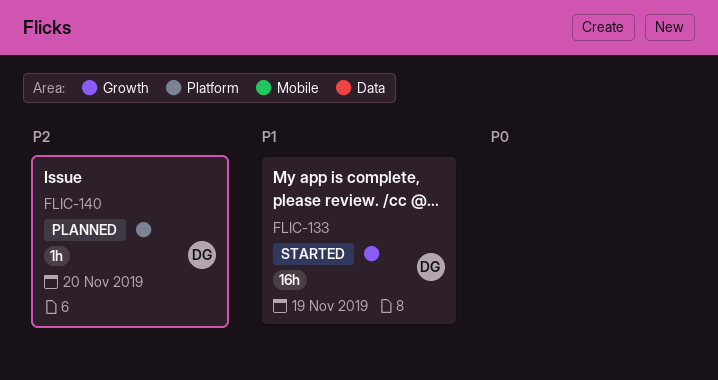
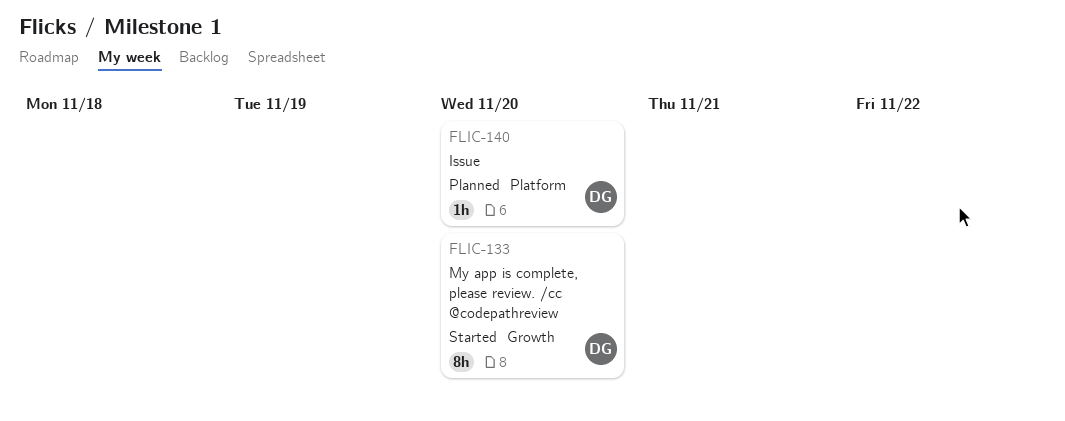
FLIC-133, estimate: 16h -> 8h
FLIC-133, due: Nov 19 -> Nov 20

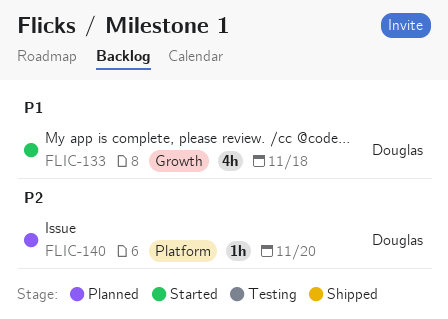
FLIC-133, estimate: 8h -> 4h
FLIC-133, due: Nov 20 -> Nov 18

